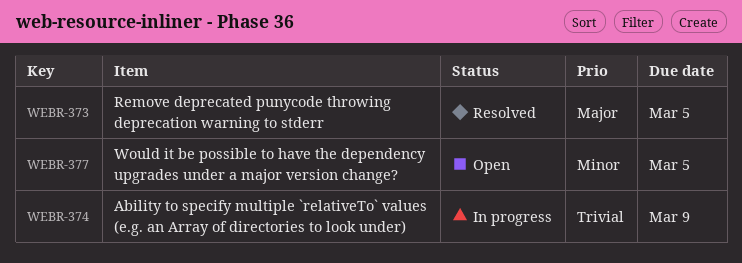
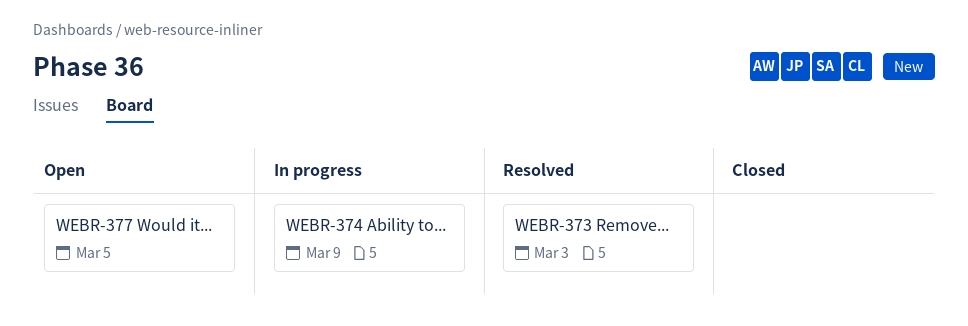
WEBR-373, due: Mar 5 -> Mar 3

